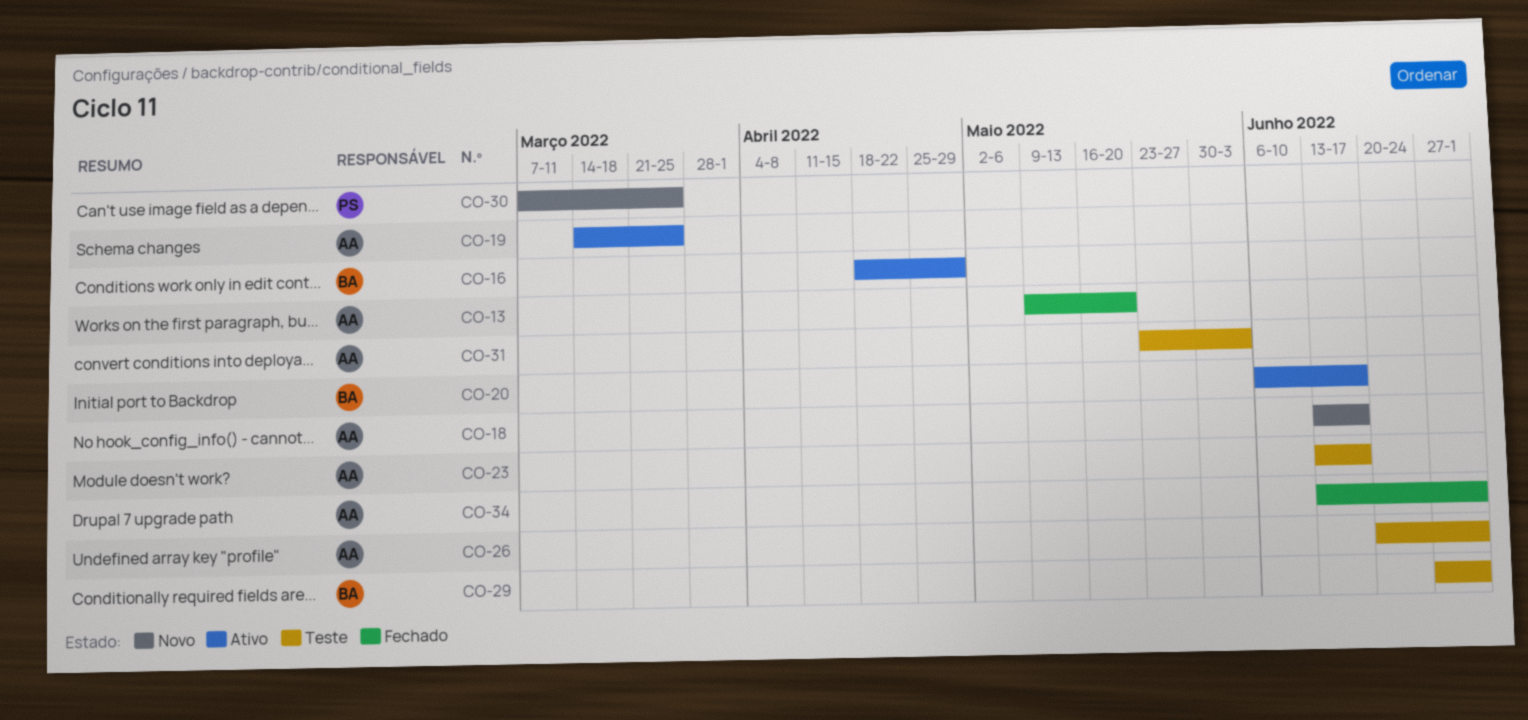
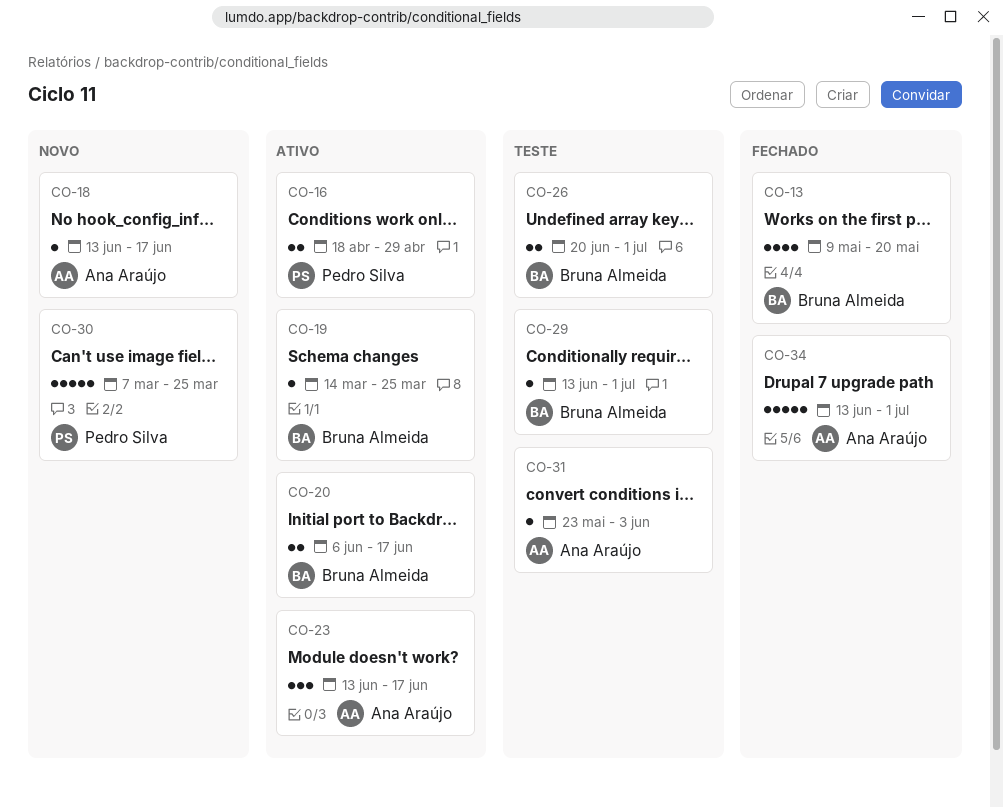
CO-13, owner: Ana Araújo -> Bruna Almeida
CO-16, owner: Bruna Almeida -> Pedro Silva
CO-19, owner: Ana Araújo -> Bruna Almeida
CO-23, status: Teste -> Ativo
CO-26, owner: Ana Araújo -> Bruna Almeida
CO-29, start: Jun 27 -> Jun 13

